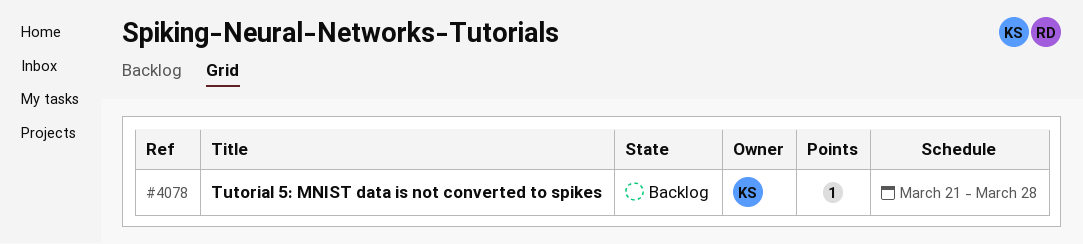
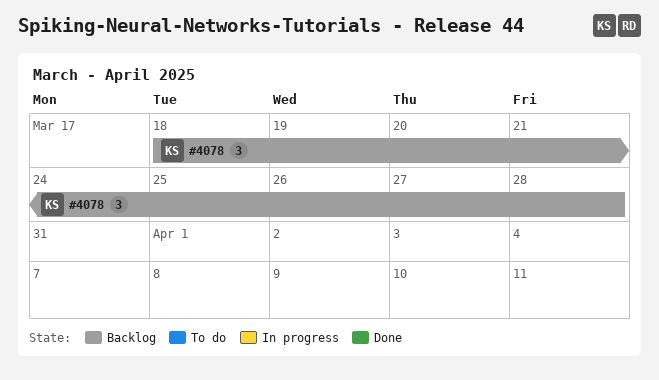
#4078, estimate: 1 -> 3
#4078, start: Mar 21 -> Mar 18

